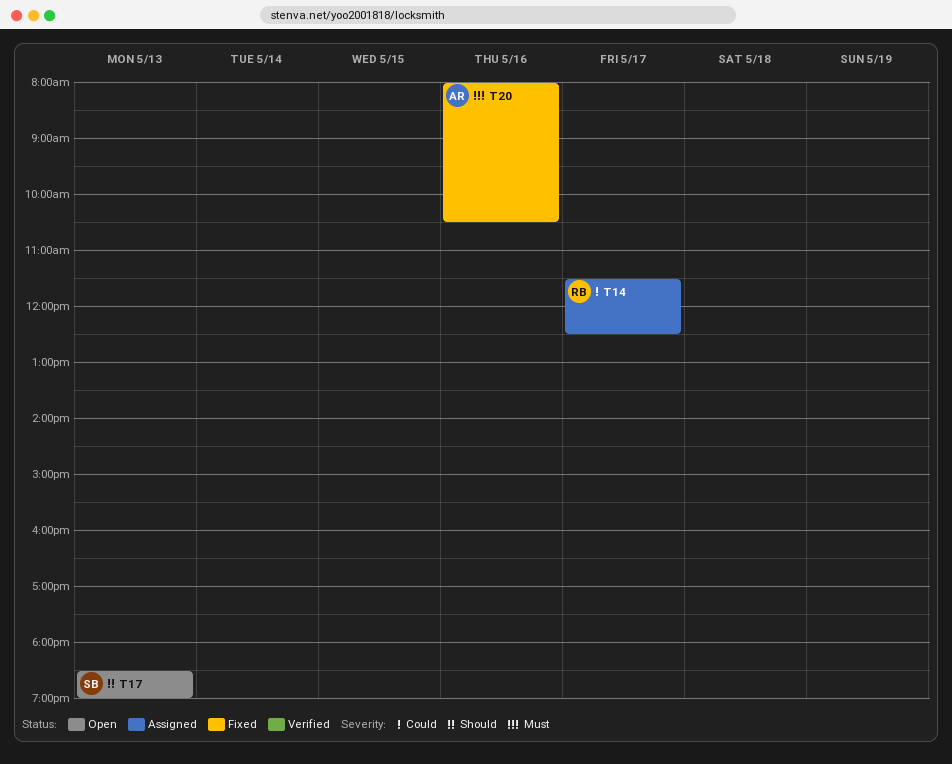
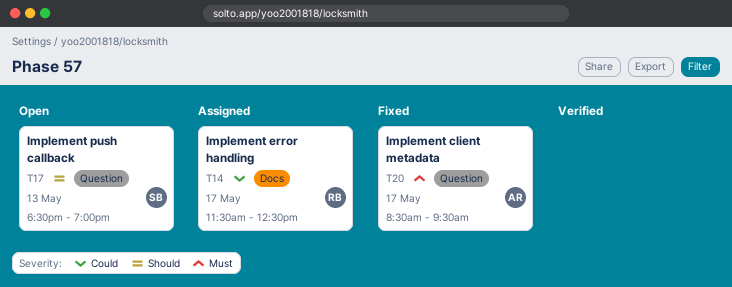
T20, day: May 16 -> May 17
T20, begins: 08:00 -> 08:30
T20, ends: 10:30 -> 09:30

